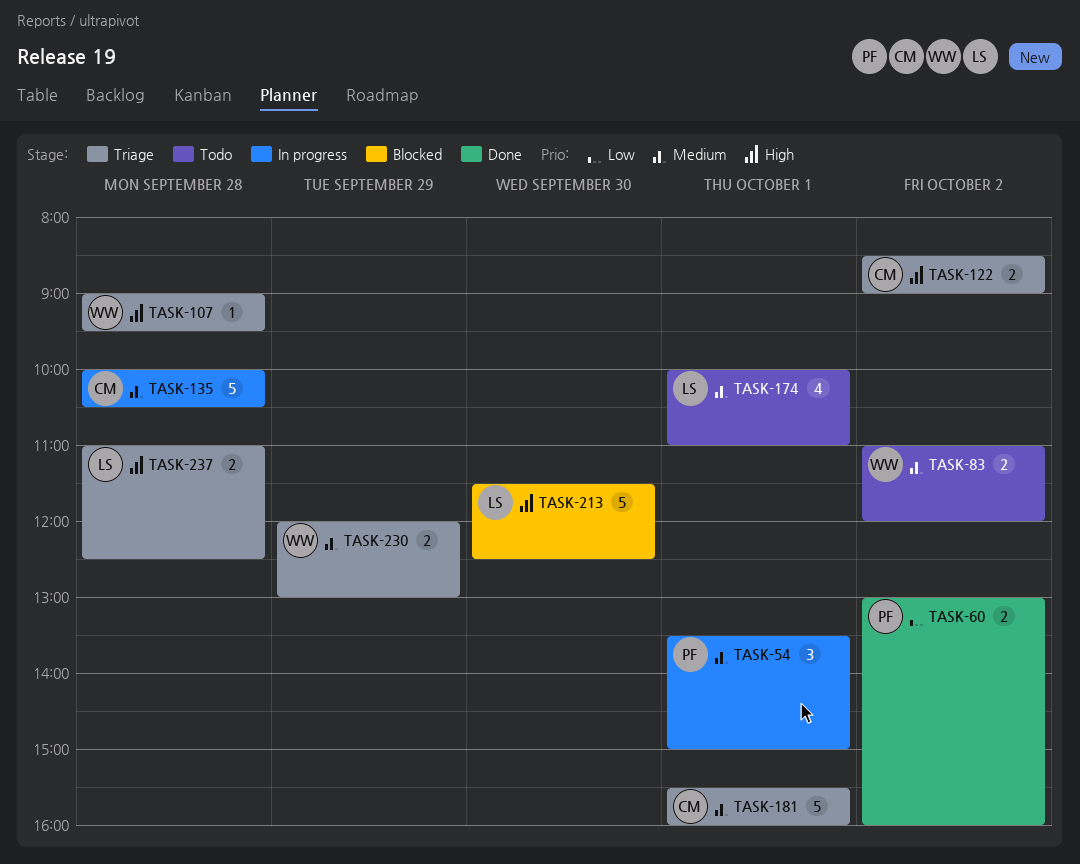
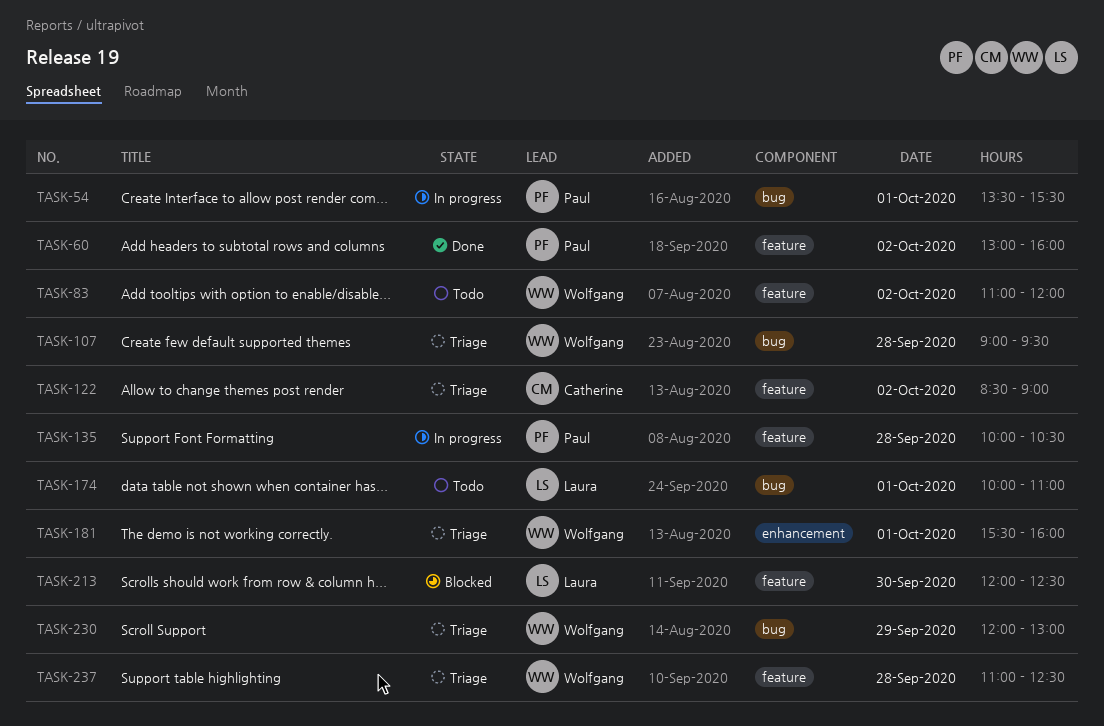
TASK-54, ends: 15:00 -> 15:30
TASK-135, owner: Catherine -> Paul
TASK-181, owner: Catherine -> Wolfgang
TASK-213, begins: 11:30 -> 12:00
TASK-237, owner: Laura -> Wolfgang

